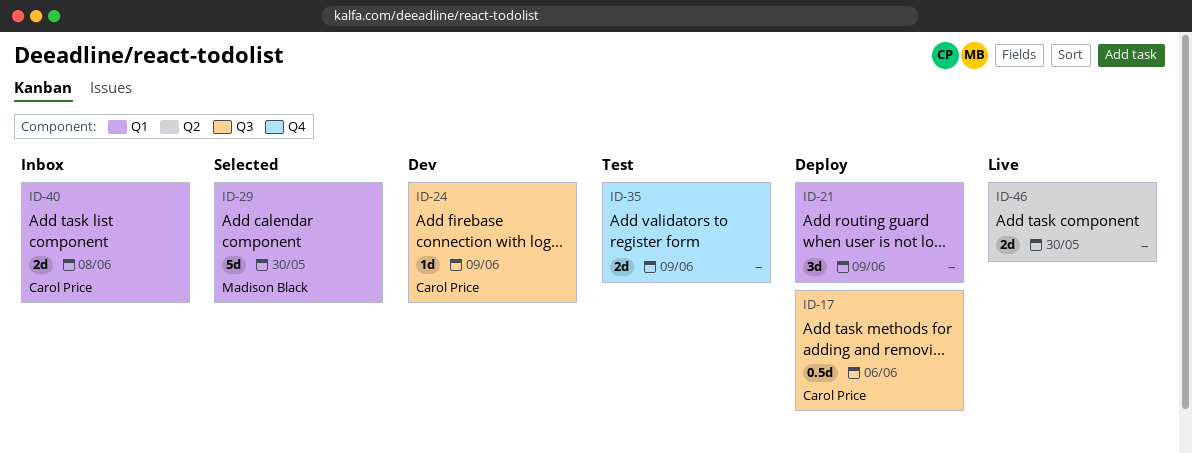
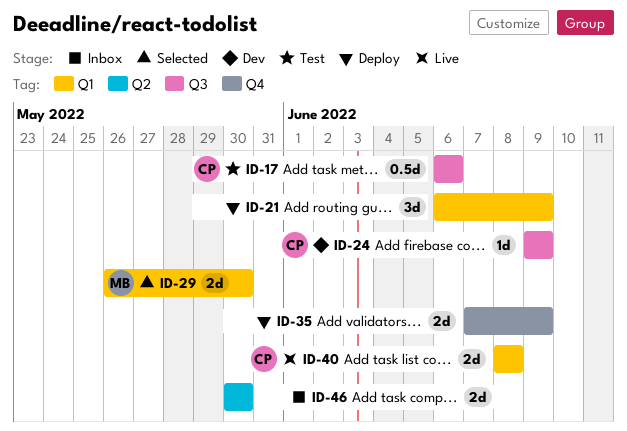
ID-17, status: Deploy -> Test
ID-29, estimate: 5d -> 2d
ID-35, status: Test -> Deploy
ID-40, status: Inbox -> Live
ID-46, status: Live -> Inbox

